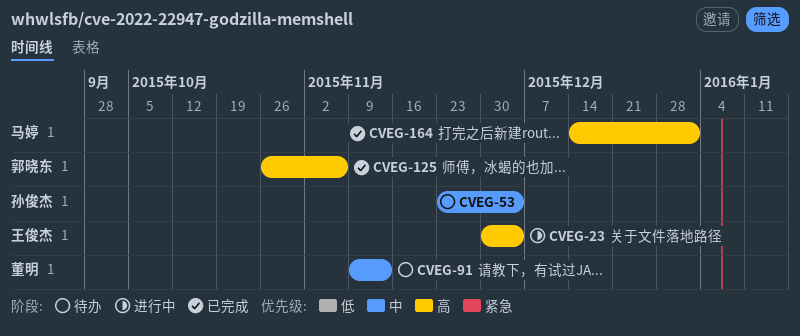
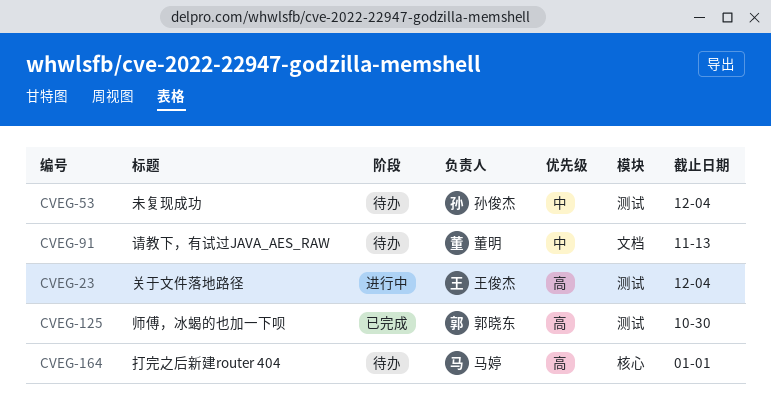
CVEG-125, due: Nov 6 -> Oct 30
CVEG-164, status: 已完成 -> 待办

